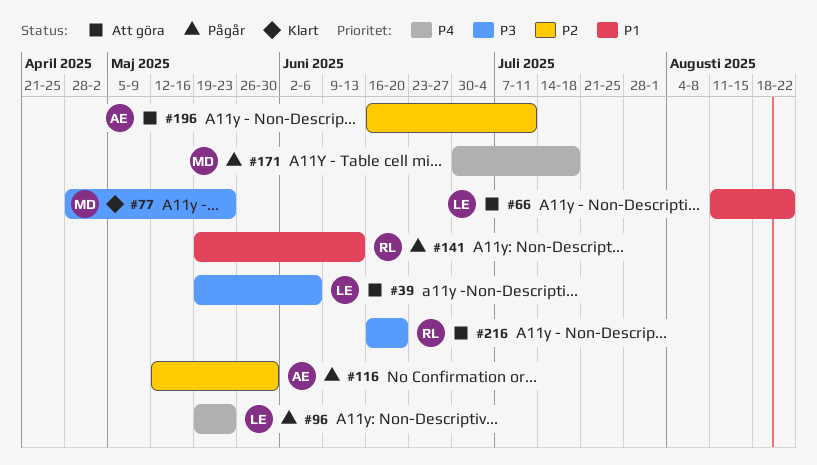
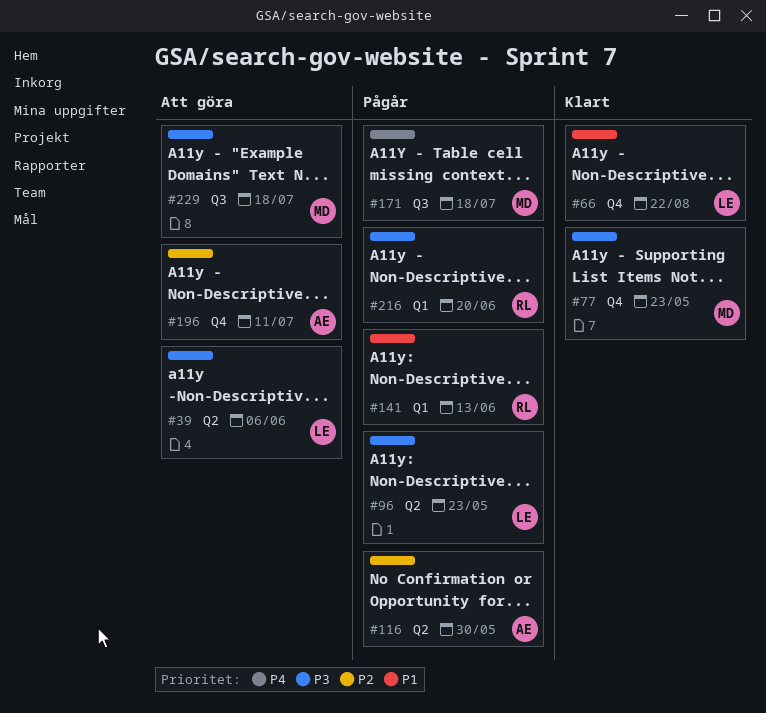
#66, status: Att göra -> Klart
#96, priority: P4 -> P3
#216, status: Att göra -> Pågår
#229: none -> present

